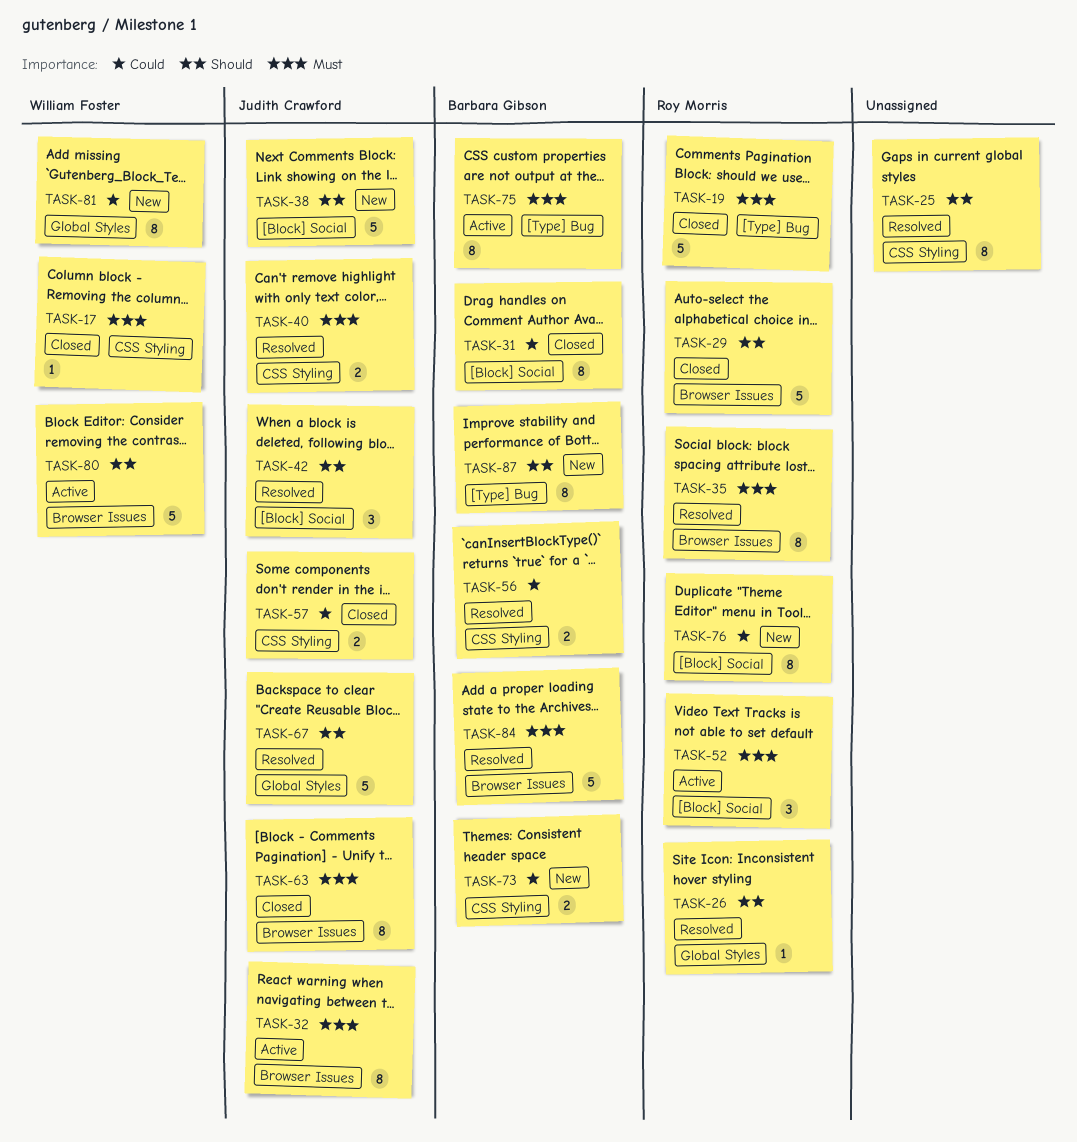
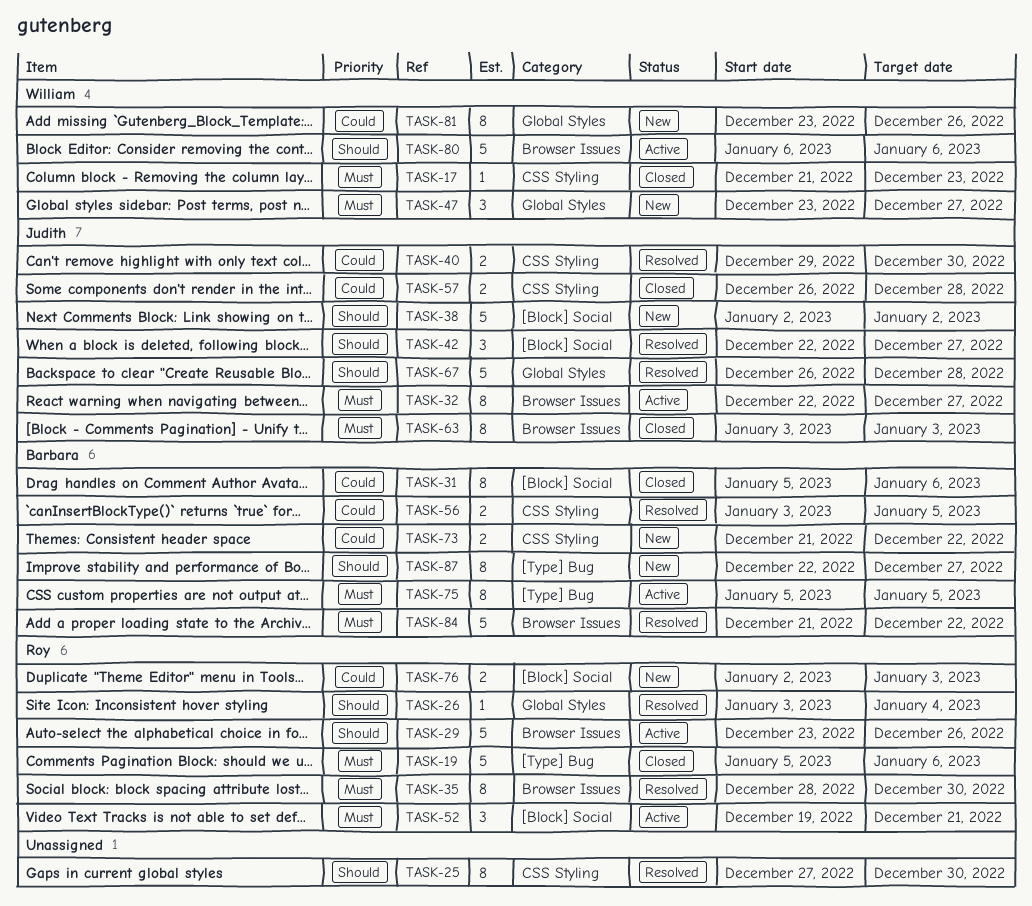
TASK-29, status: Closed -> Active
TASK-40, priority: Must -> Could
TASK-47: none -> present
TASK-76, estimate: 8 -> 2

